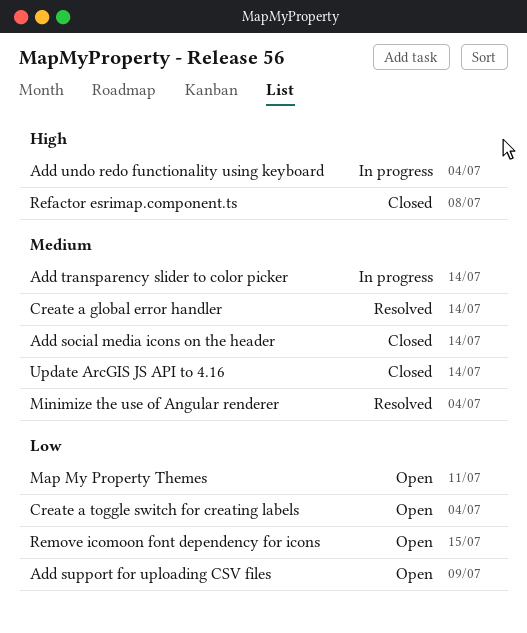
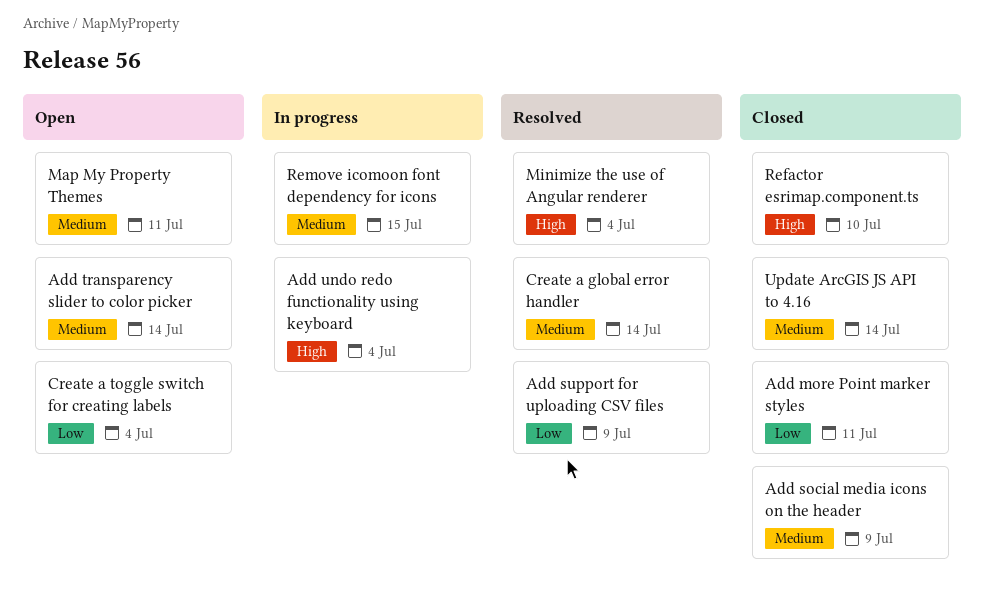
Add more Point marker styles: none -> present
Add social media icons on the header, due: Jul 14 -> Jul 9
Add support for uploading CSV files, status: Open -> Resolved
Add transparency slider to color picker, status: In progress -> Open
Map My Property Themes, priority: Low -> Medium
Minimize the use of Angular renderer, priority: Medium -> High
Refactor esrimap.component.ts, due: Jul 8 -> Jul 10
Remove icomoon font dependency for icons, status: Open -> In progress
Remove icomoon font dependency for icons, priority: Low -> Medium

